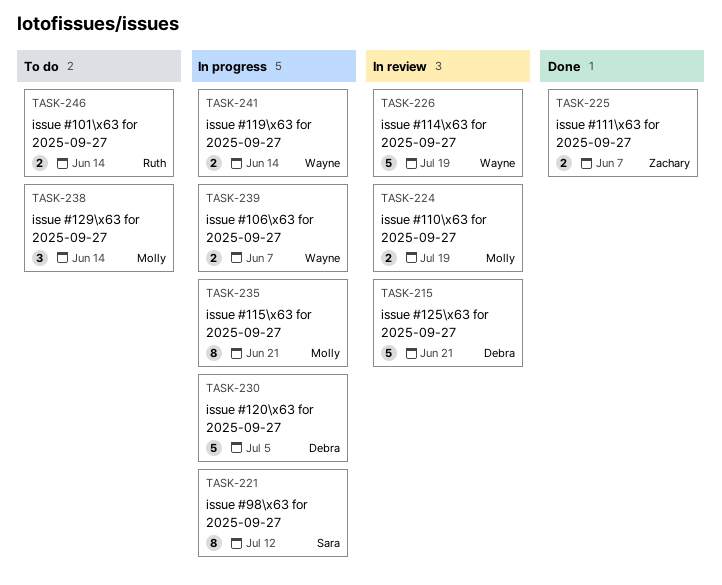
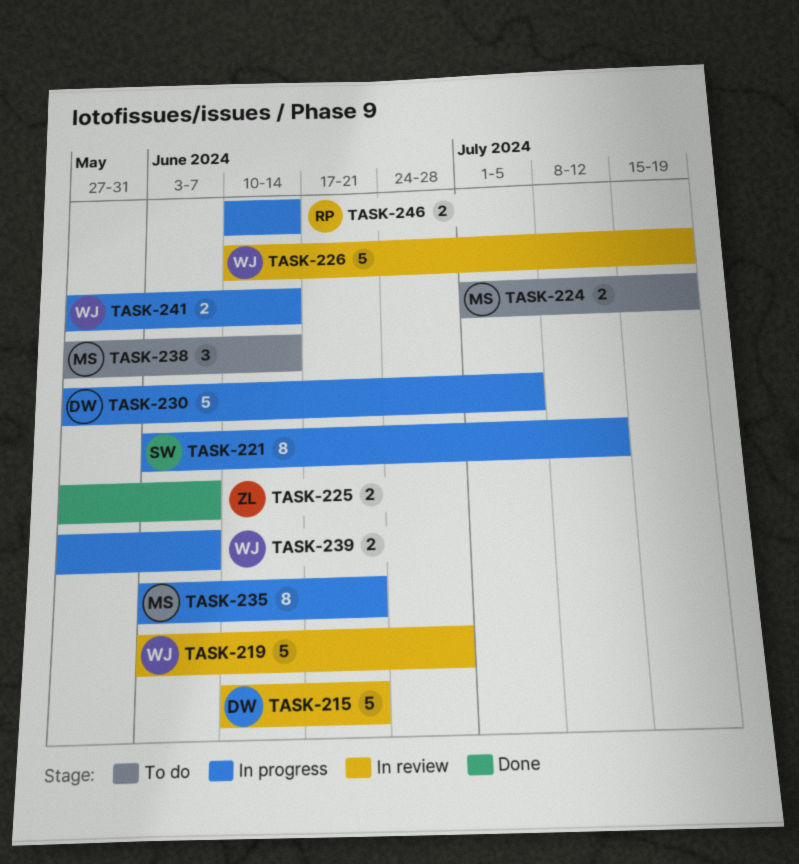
TASK-219: none -> present
TASK-224, status: In review -> To do
TASK-246, status: To do -> In progress

